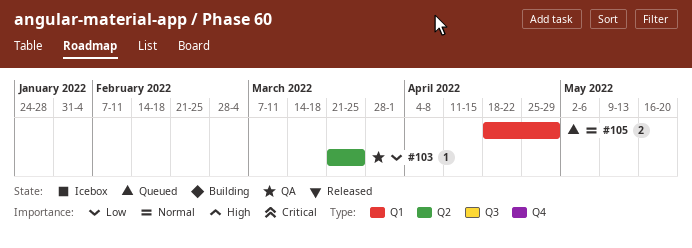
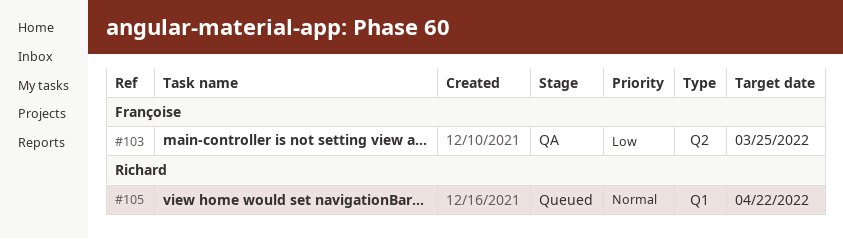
#105, due: Apr 29 -> Apr 22

